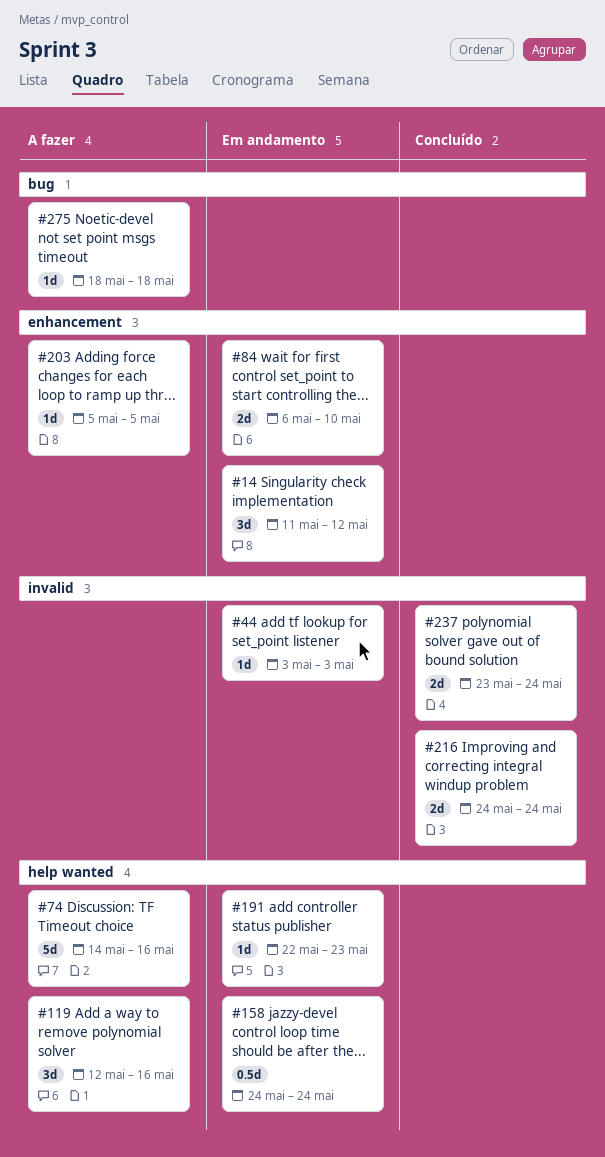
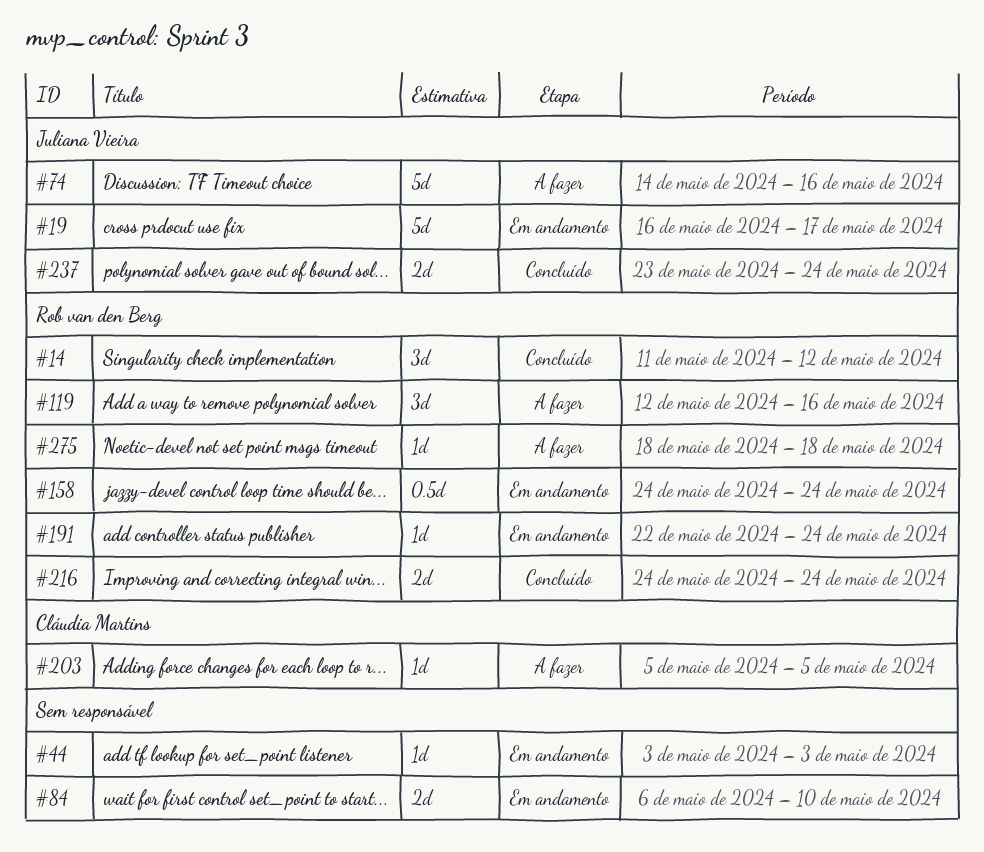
#14, status: Em andamento -> Concluído
#19: none -> present
#191, due: May 23 -> May 24

